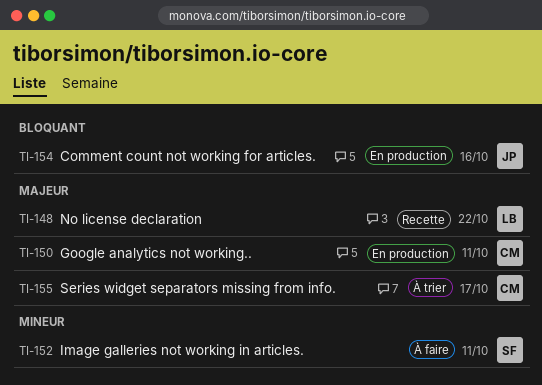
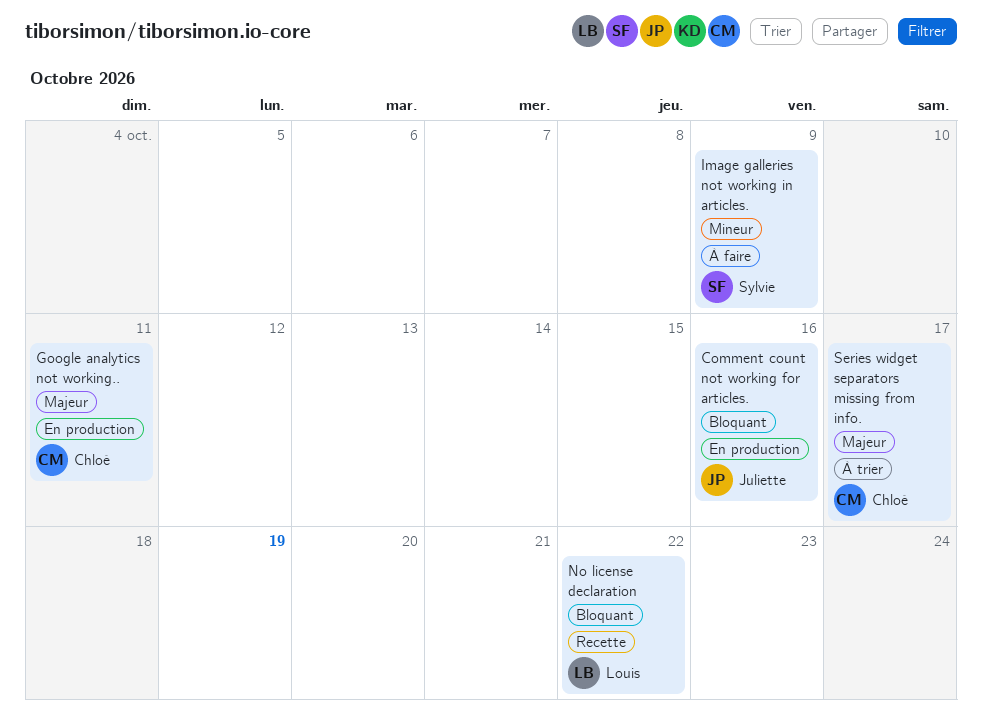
Image galleries not working in articles., due: Oct 11 -> Oct 9
No license declaration, priority: Majeur -> Bloquant

